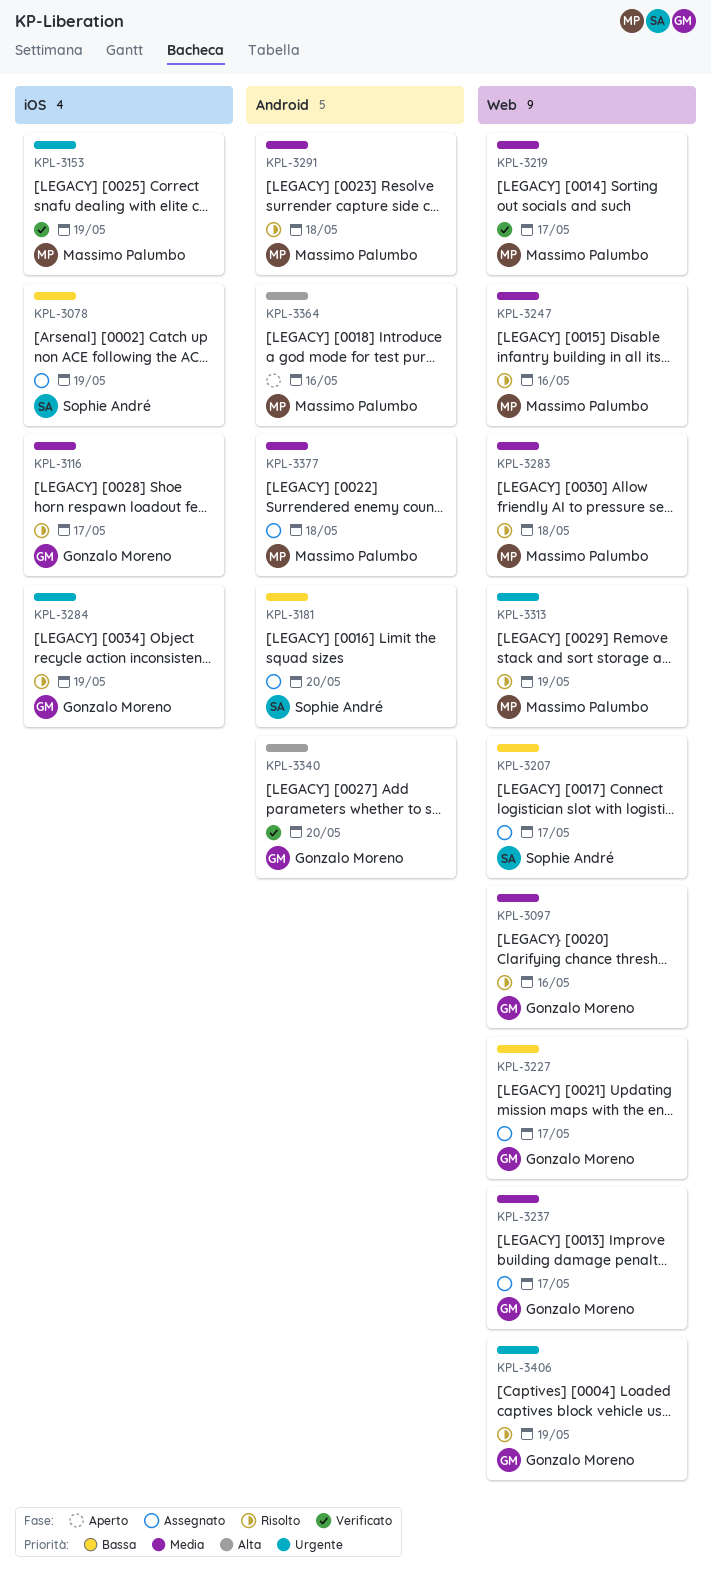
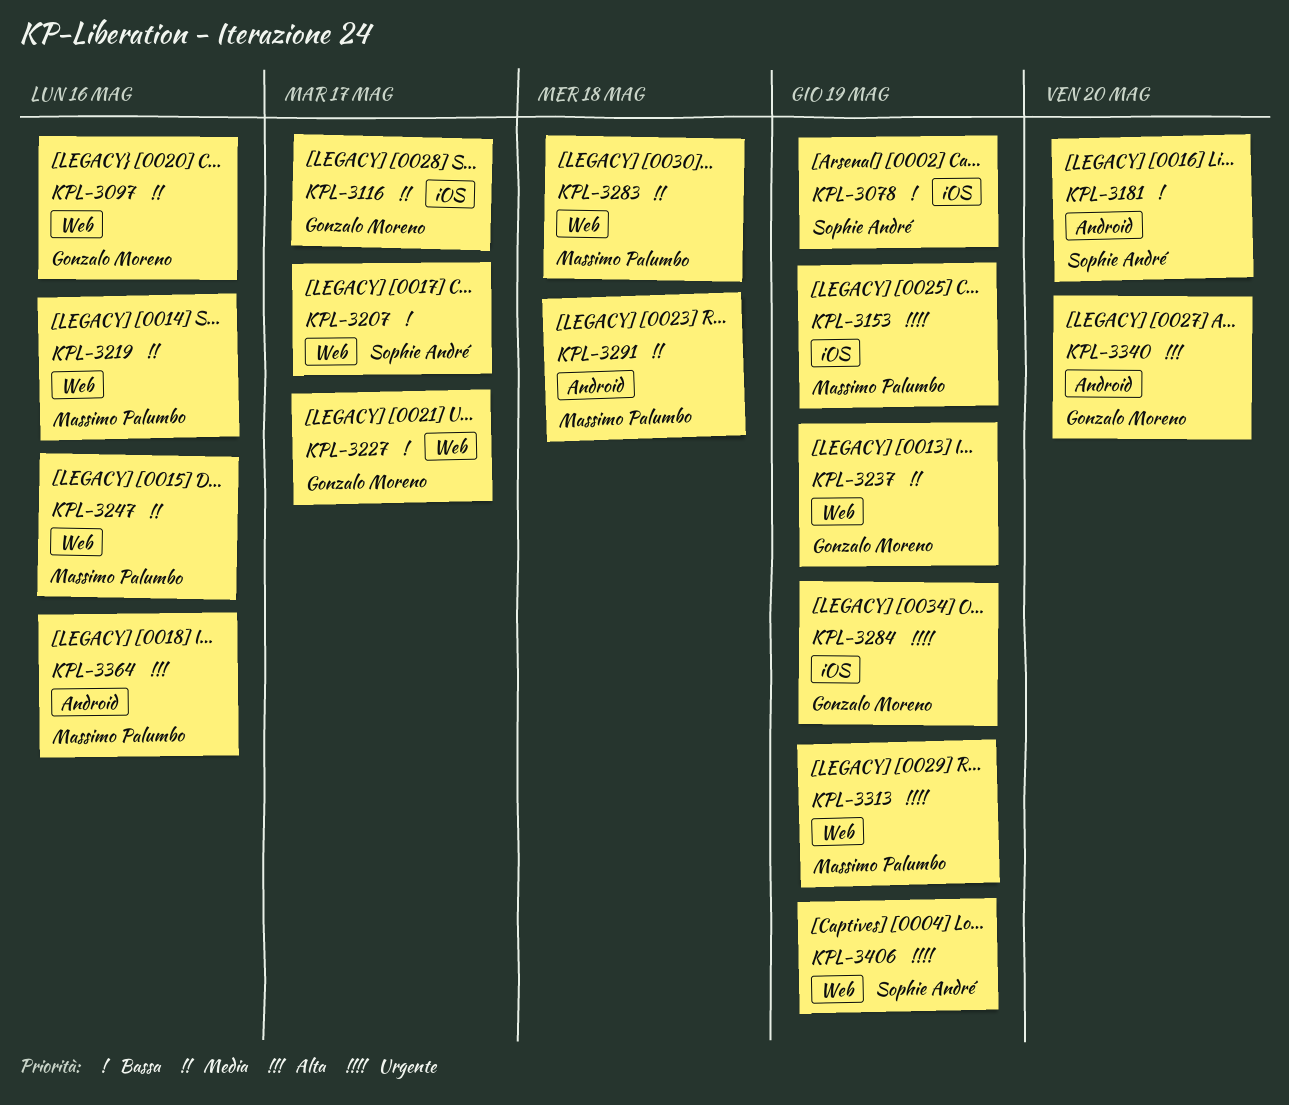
KPL-3219, due: May 17 -> May 16
KPL-3237, due: May 17 -> May 19
KPL-3377: present -> none
KPL-3406, owner: Gonzalo Moreno -> Sophie André

